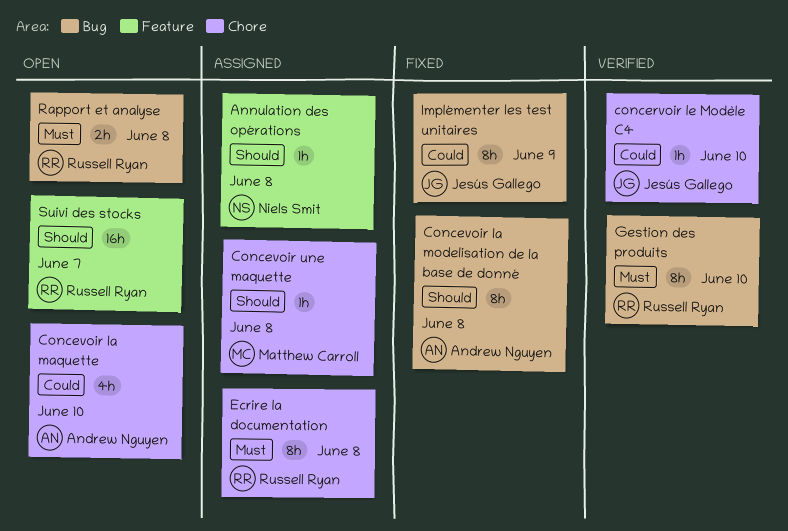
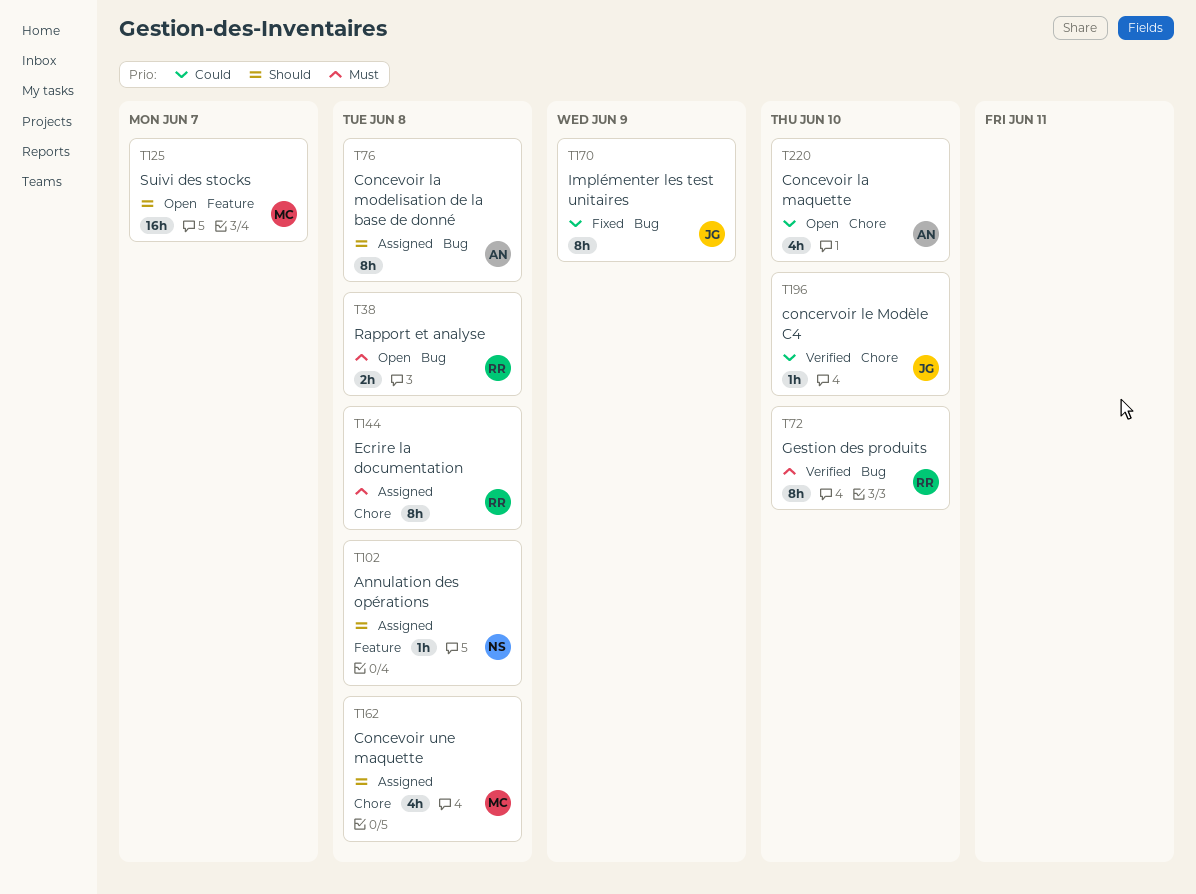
Concevoir la modelisation de la base de donné, status: Fixed -> Assigned
Concevoir une maquette, estimate: 1h -> 4h
Suivi des stocks, owner: Russell Ryan -> Matthew Carroll

